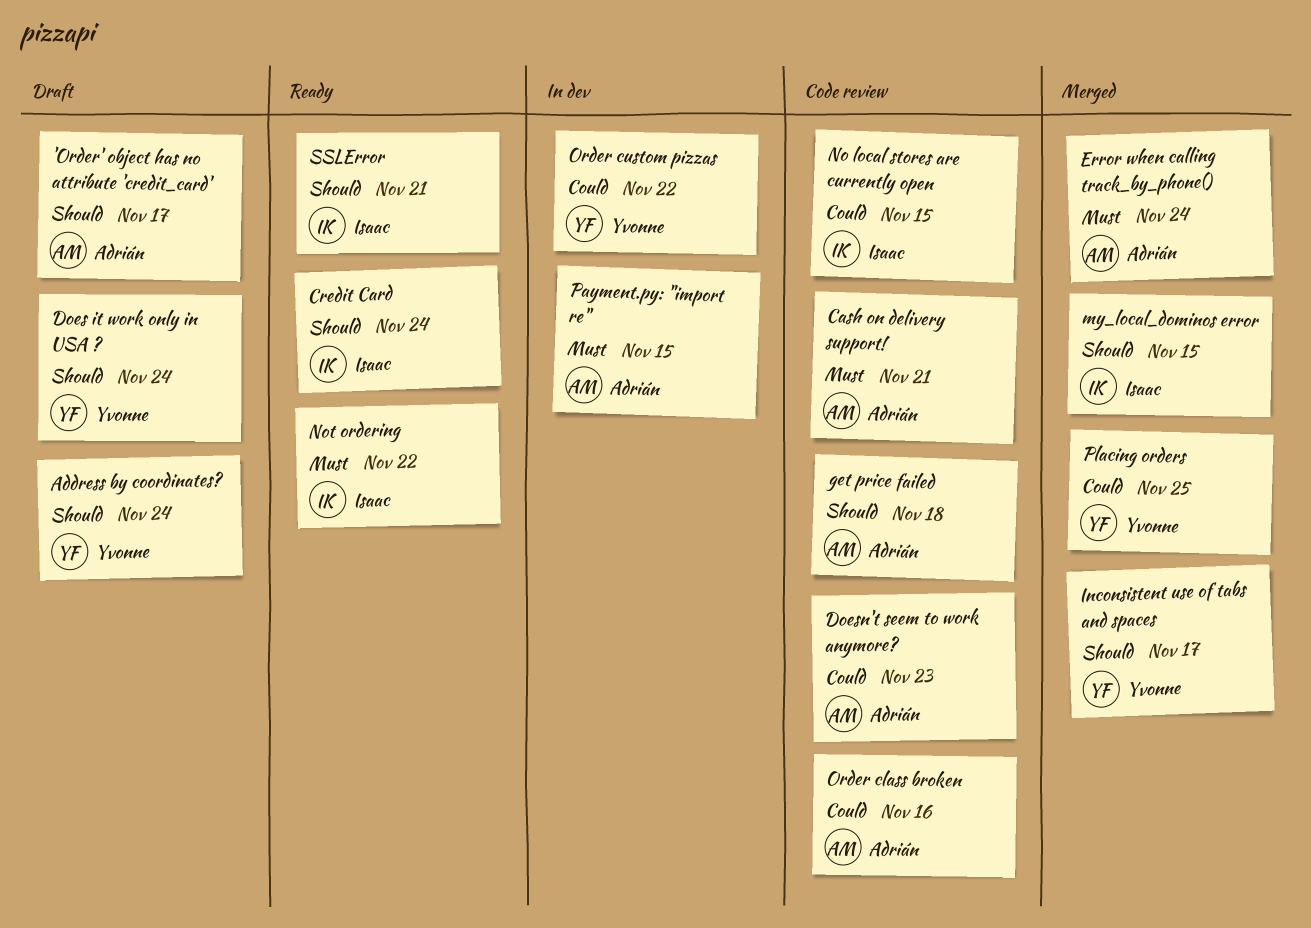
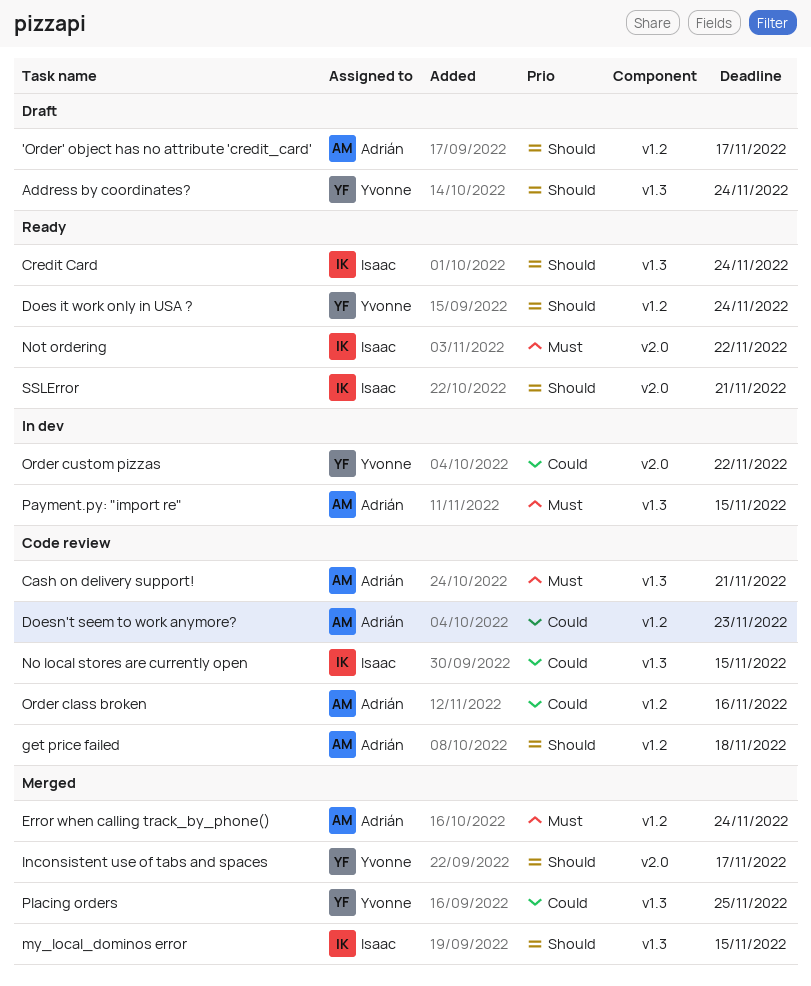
Does it work only in USA ?, status: Draft -> Ready

